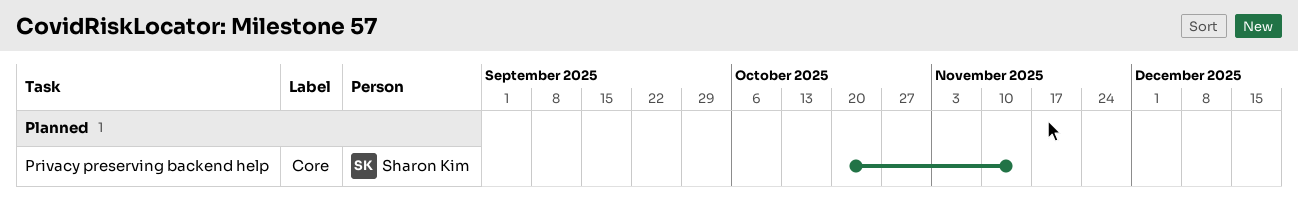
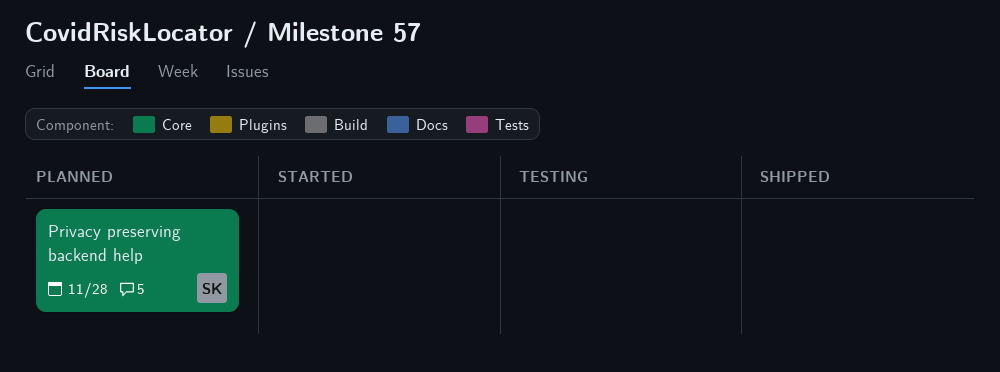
Privacy preserving backend help, due: Nov 14 -> Nov 28

